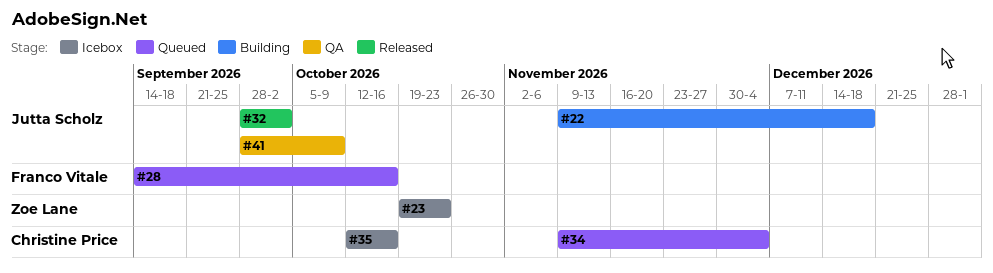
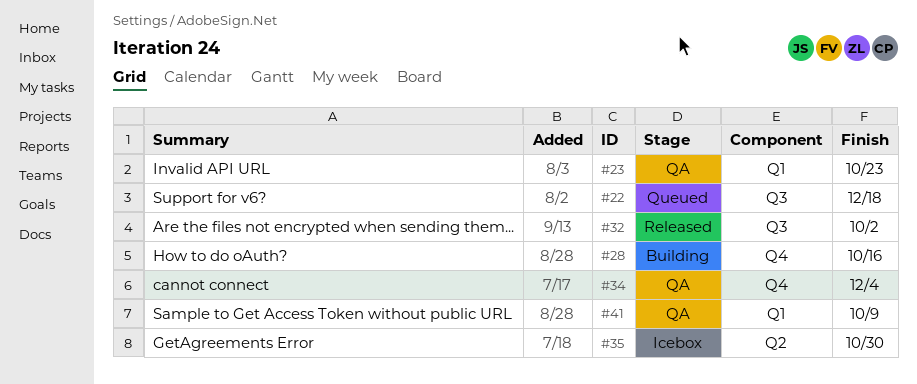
#22, status: Building -> Queued
#23, status: Icebox -> QA
#28, status: Queued -> Building
#34, status: Queued -> QA
#35, due: Oct 16 -> Oct 30

